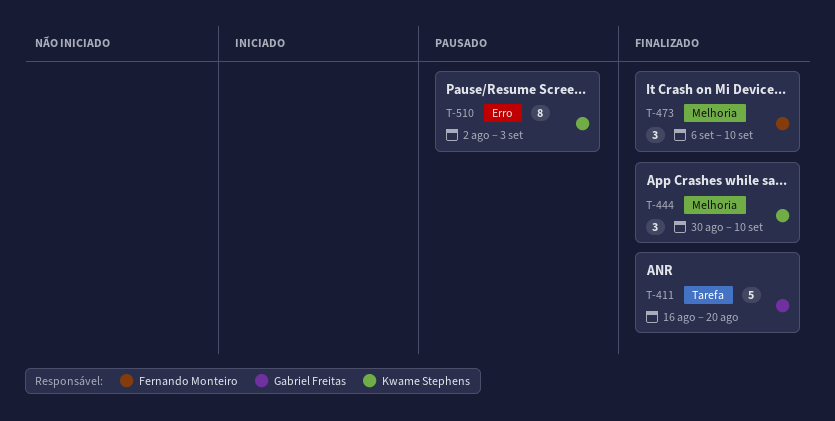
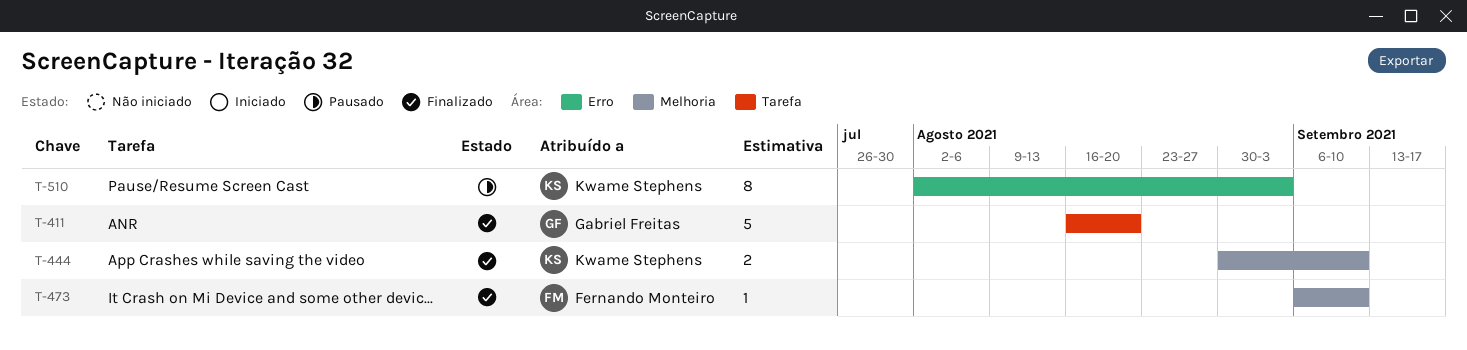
T-444, estimate: 3 -> 2
T-473, estimate: 3 -> 1

